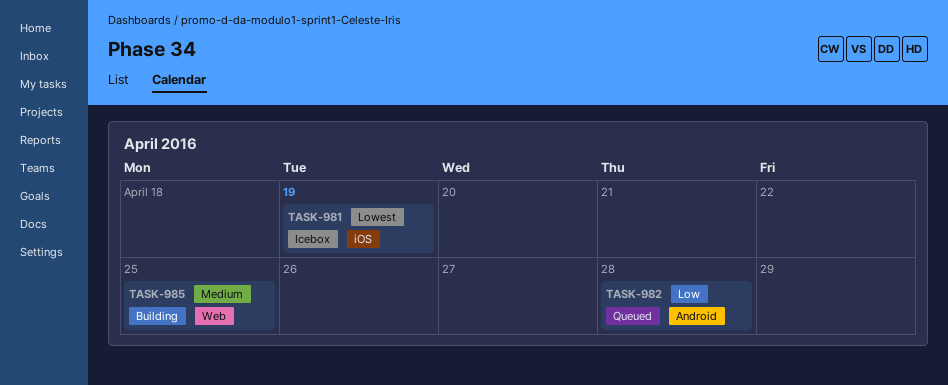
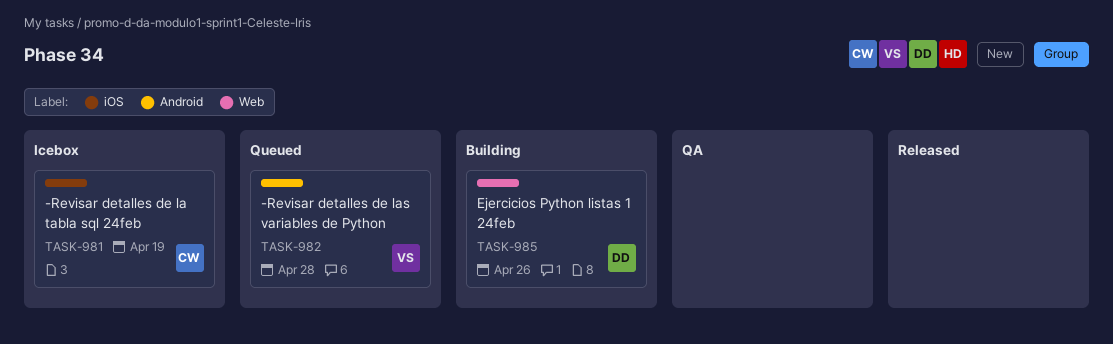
TASK-985, due: Apr 25 -> Apr 26

